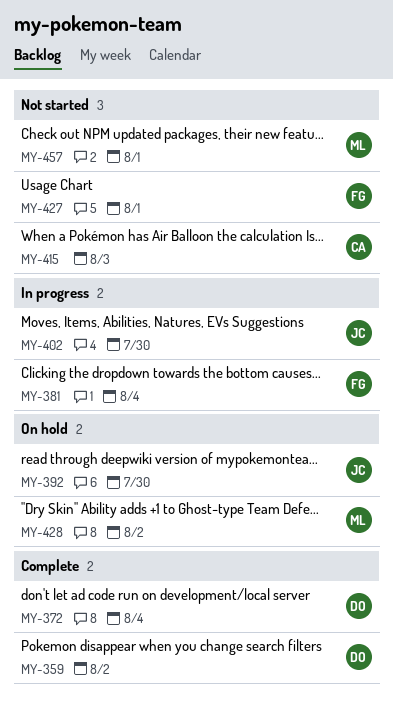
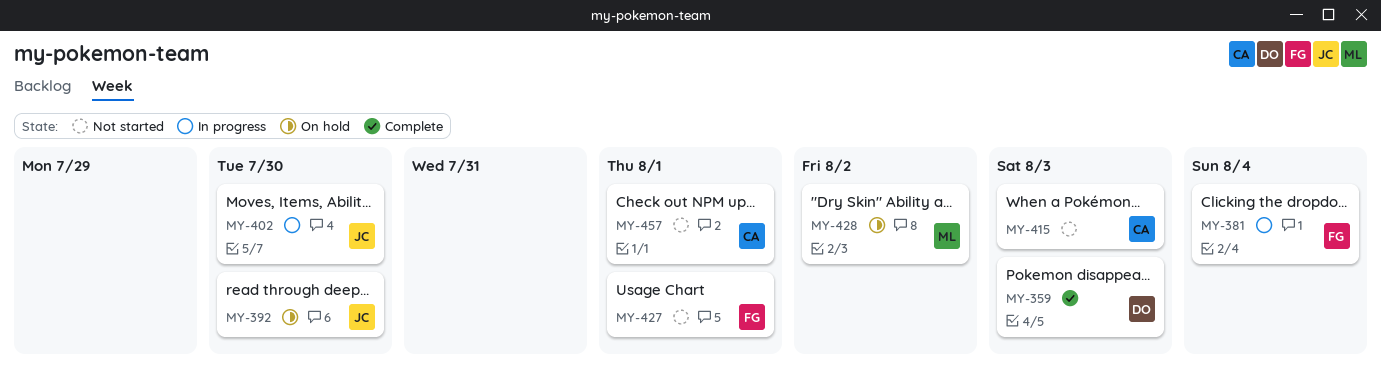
MY-359, due: Aug 2 -> Aug 3
MY-372: present -> none
MY-457, owner: ML -> CA

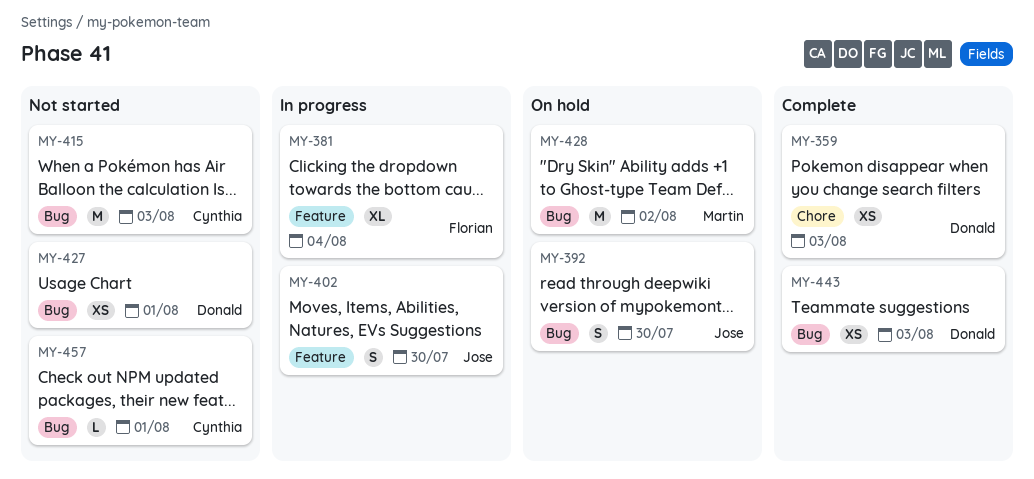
MY-427, owner: Florian -> Donald
MY-443: none -> present

